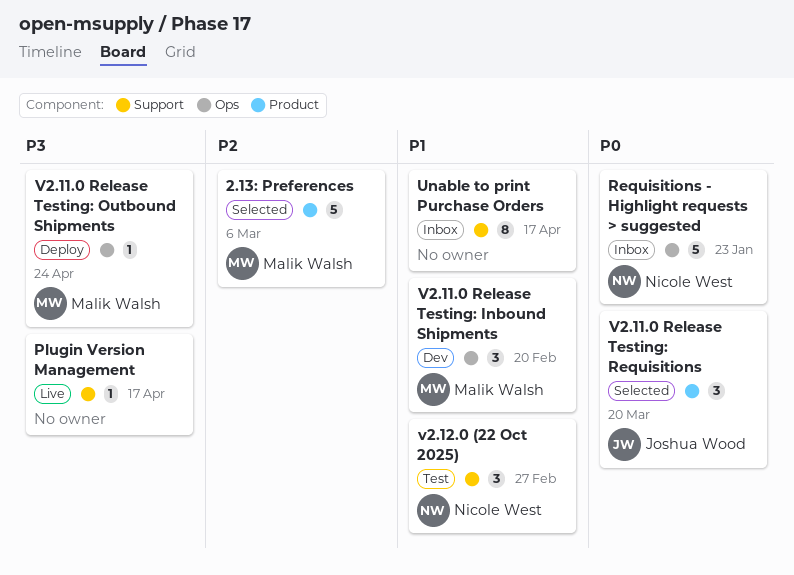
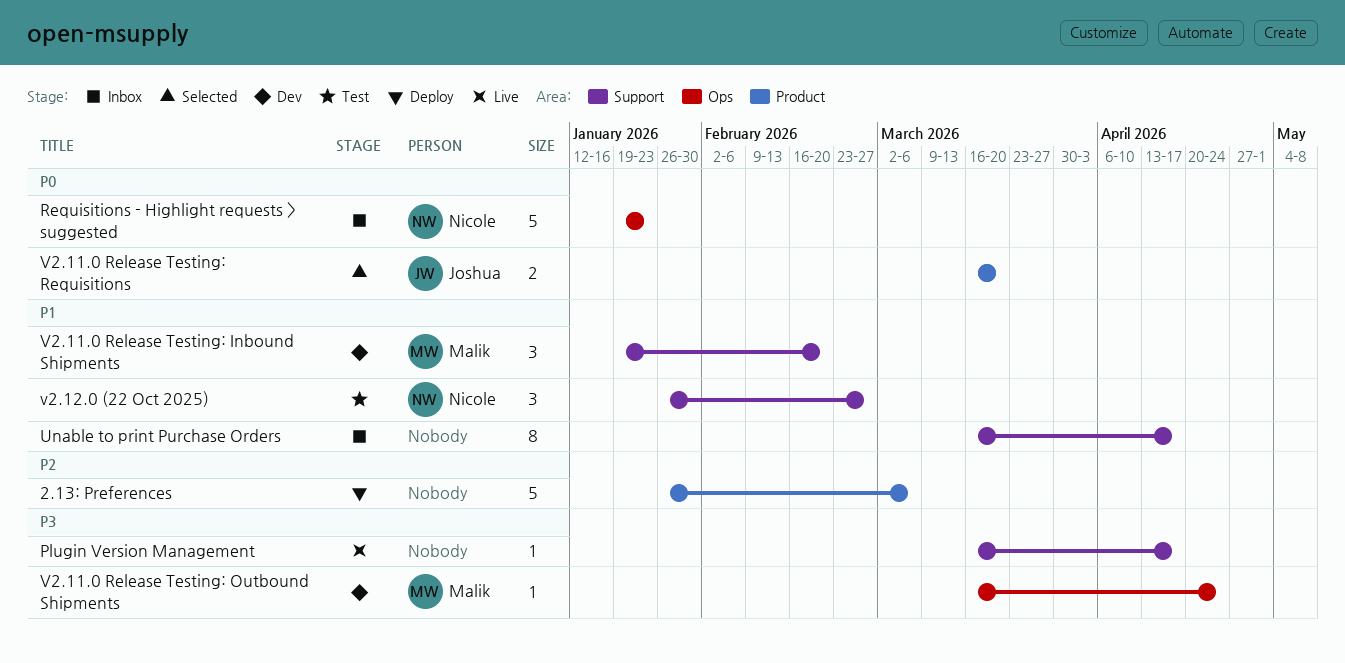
2.13: Preferences, status: Selected -> Deploy
2.13: Preferences, owner: Malik Walsh -> none
V2.11.0 Release Testing: Inbound Shipments, label: Ops -> Support
V2.11.0 Release Testing: Outbound Shipments, status: Deploy -> Dev
V2.11.0 Release Testing: Requisitions, estimate: 3 -> 2

